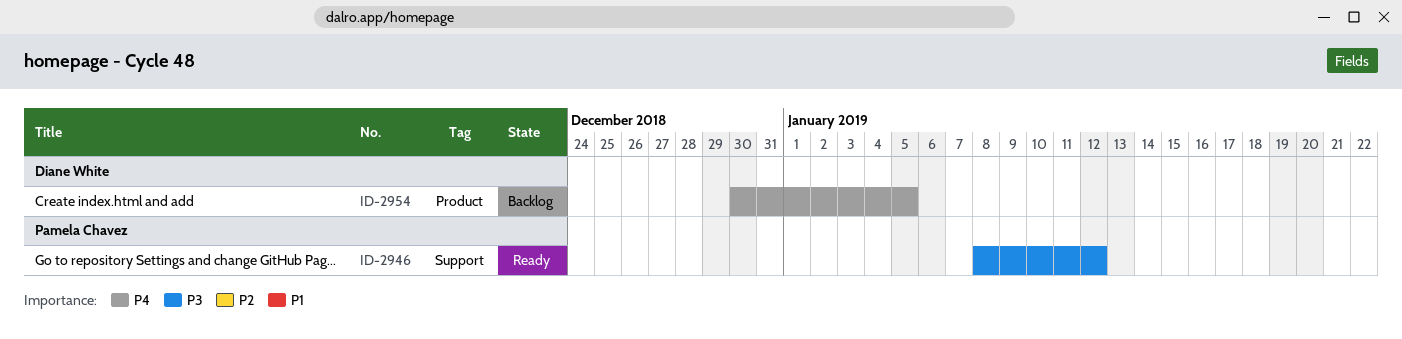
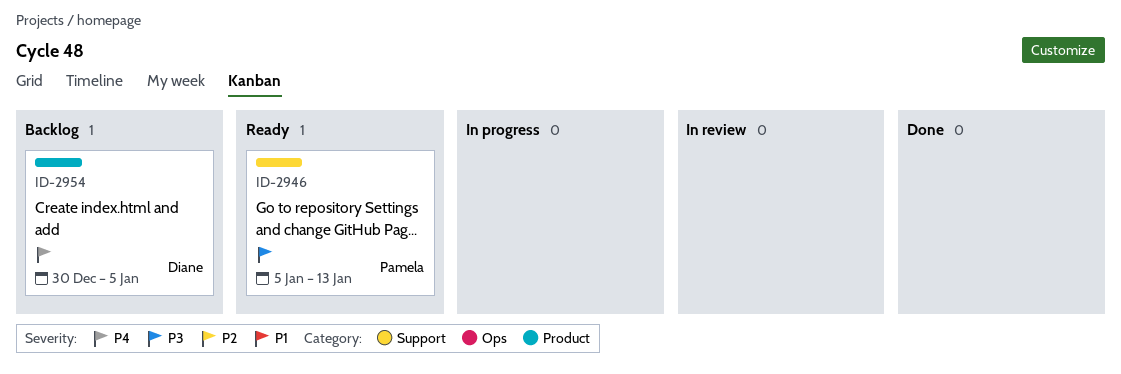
ID-2946, start: Jan 8 -> Jan 5
ID-2946, due: Jan 12 -> Jan 13

